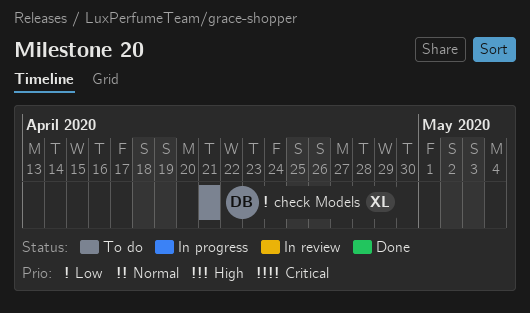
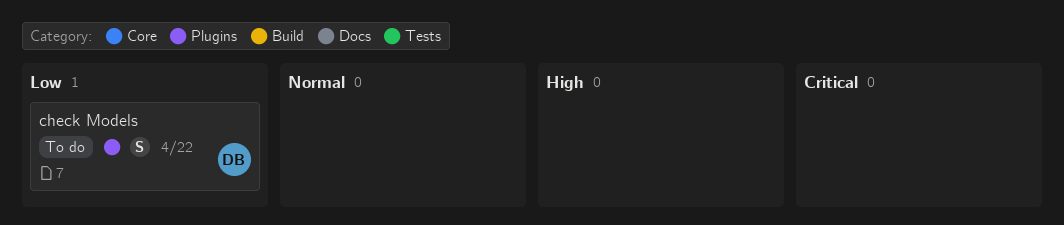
check Models, estimate: XL -> S
check Models, due: Apr 21 -> Apr 22

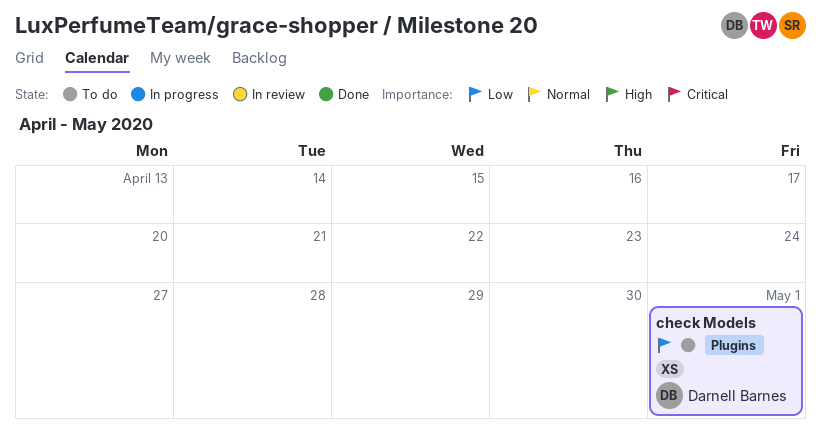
check Models, estimate: S -> XS
check Models, due: Apr 22 -> May 1

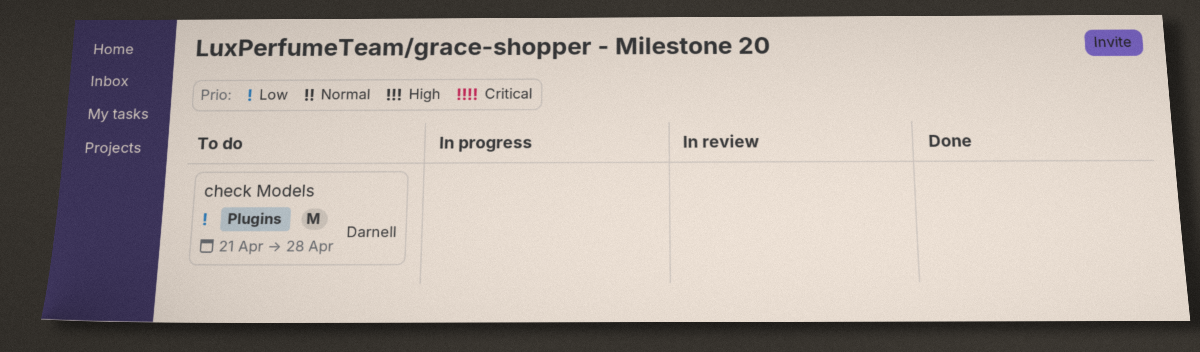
check Models, estimate: XS -> M
check Models, due: May 1 -> Apr 28

